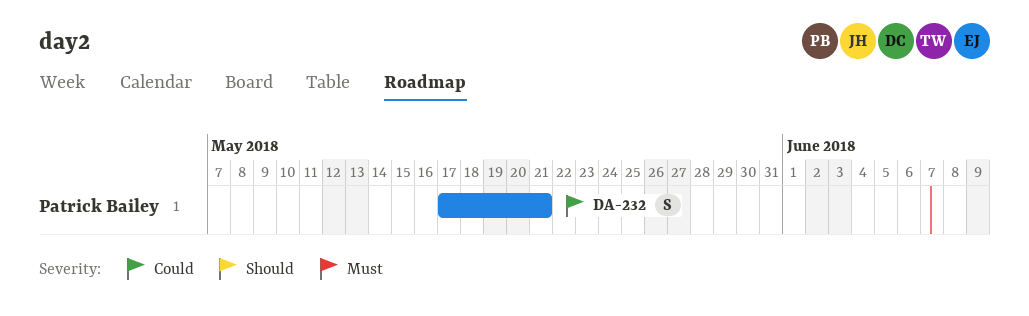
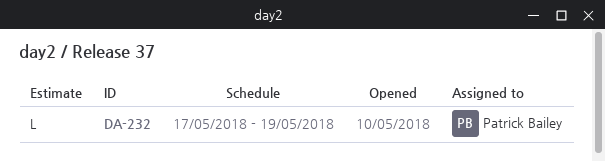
DA-232, estimate: S -> L
DA-232, due: May 21 -> May 19

